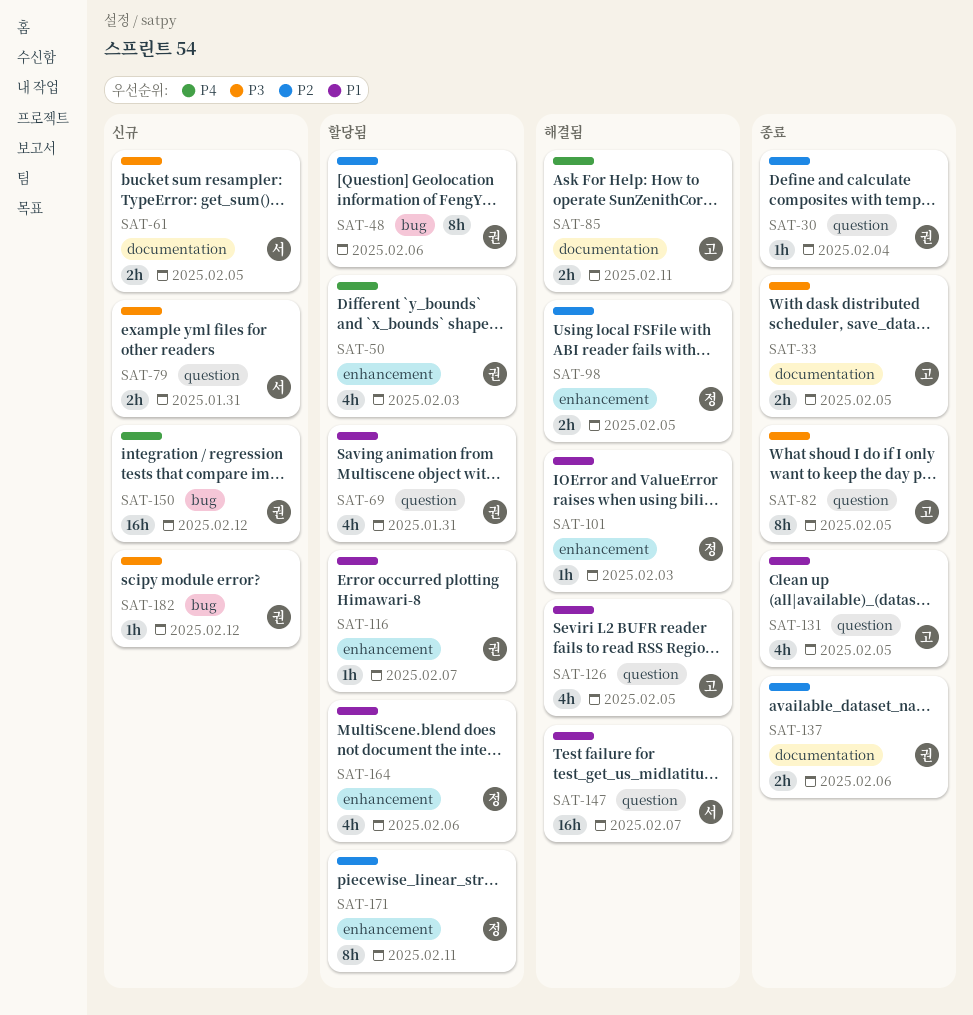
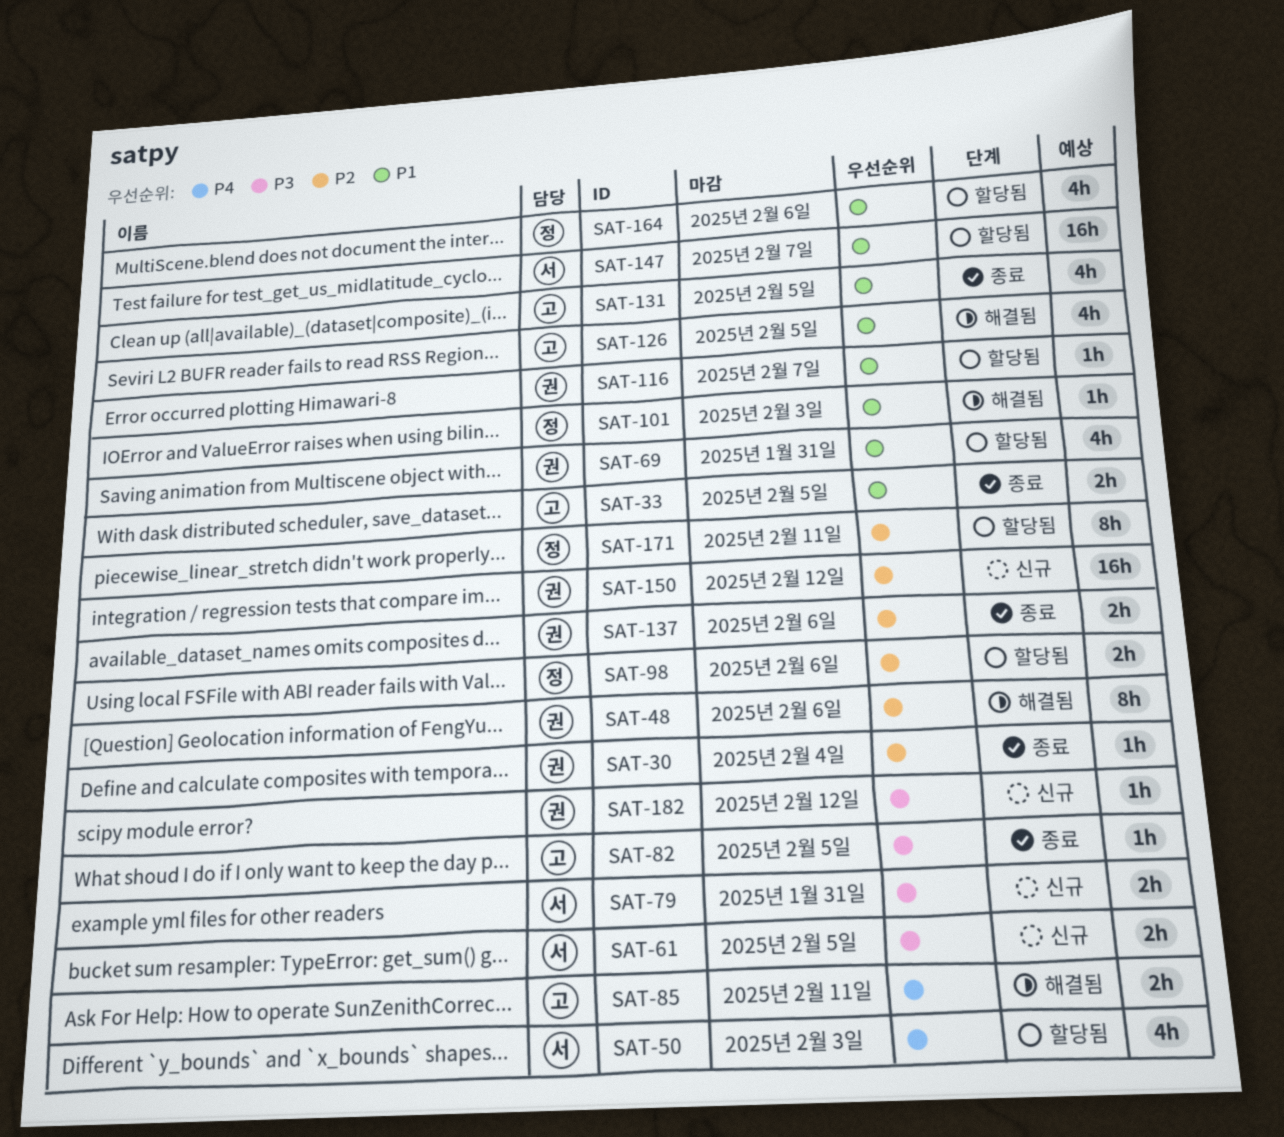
SAT-33, priority: P3 -> P1
SAT-48, status: 할당됨 -> 해결됨
SAT-50, owner: 권 -> 서
SAT-82, estimate: 8h -> 1h
SAT-98, status: 해결됨 -> 할당됨
SAT-98, due: Feb 5 -> Feb 6
SAT-147, status: 해결됨 -> 할당됨
SAT-150, priority: P4 -> P2

